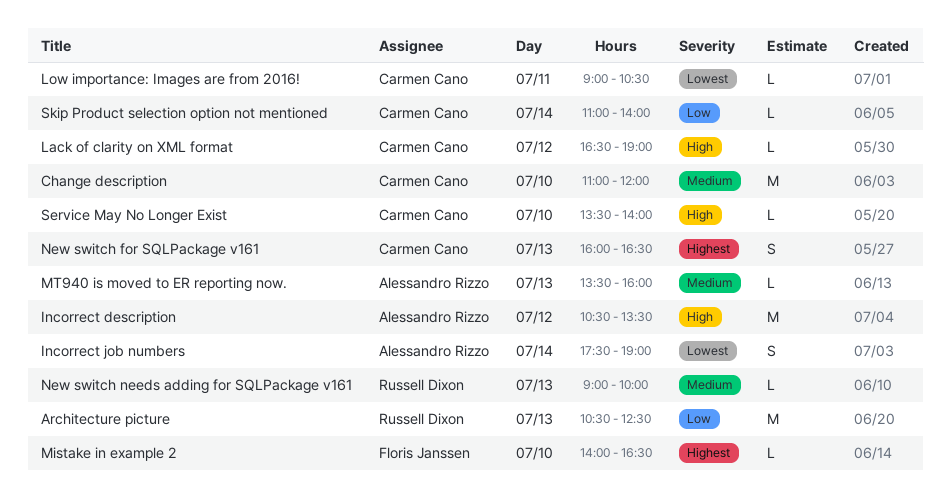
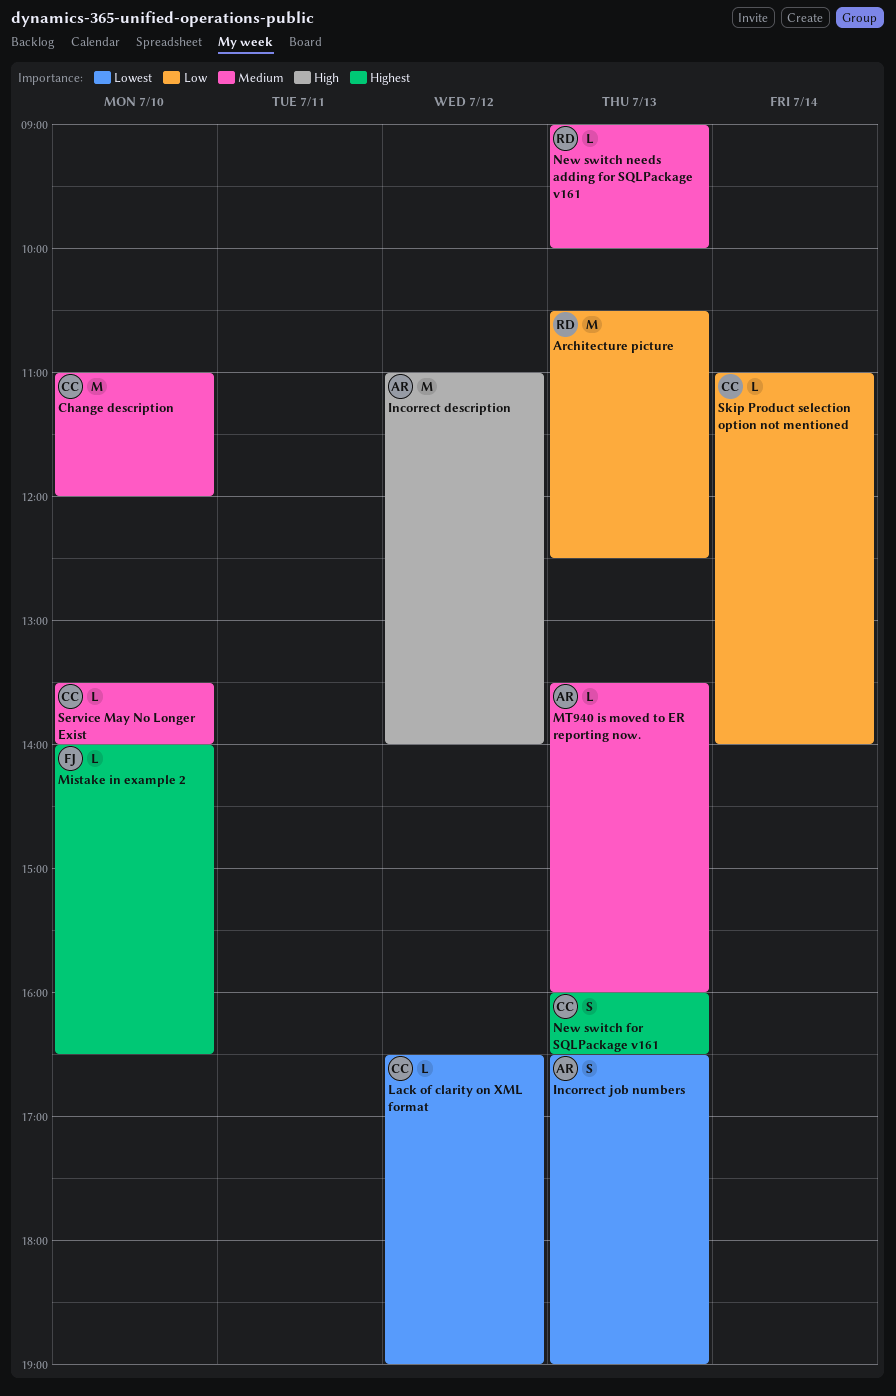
Incorrect description, begins: 10:30 -> 11:00
Incorrect description, ends: 13:30 -> 14:00
Incorrect job numbers, day: Jul 14 -> Jul 13
Incorrect job numbers, begins: 17:30 -> 16:30
Lack of clarity on XML format, priority: High -> Lowest
Low importance: Images are from 2016!: present -> none
Service May No Longer Exist, priority: High -> Medium

